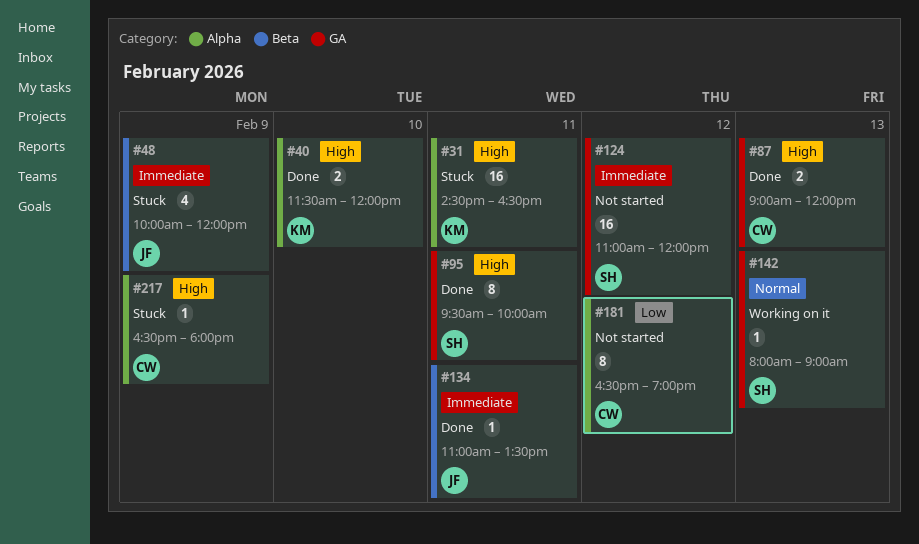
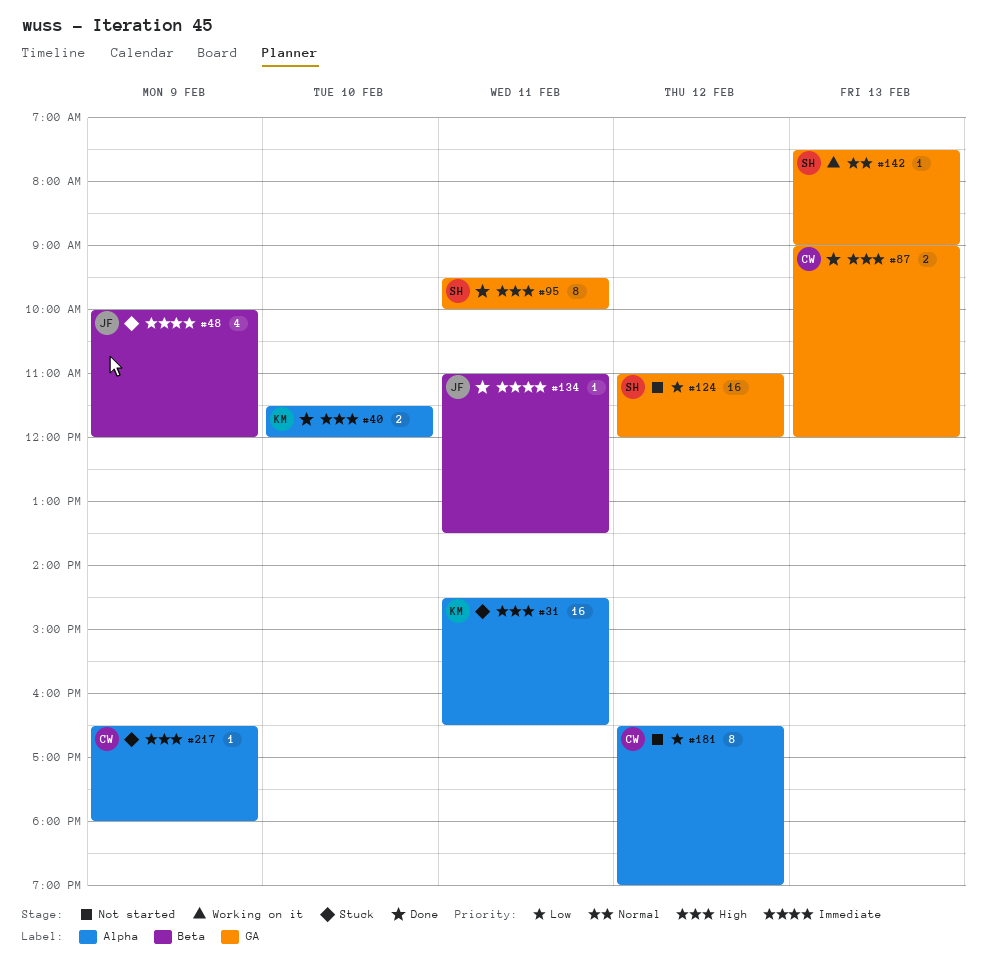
#124, priority: Immediate -> Low
#142, begins: 08:00 -> 07:30

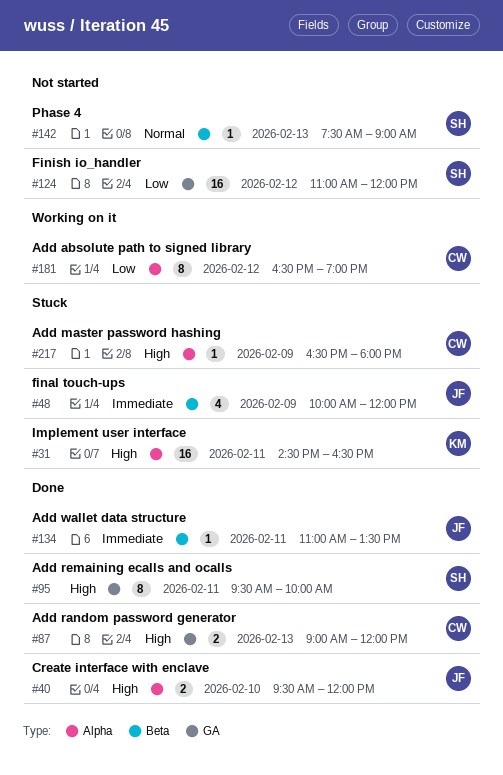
#40, owner: KM -> JF
#40, begins: 11:30 -> 09:30
#142, status: Working on it -> Not started
#142, label: GA -> Beta
#181, status: Not started -> Working on it

